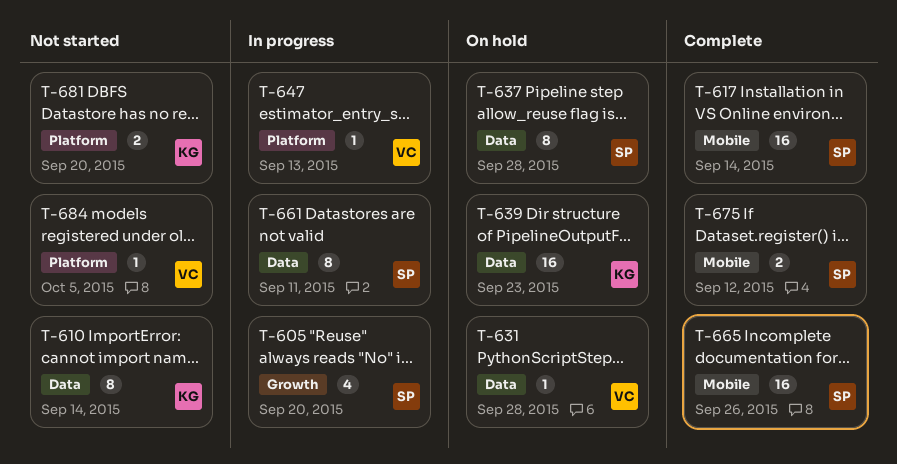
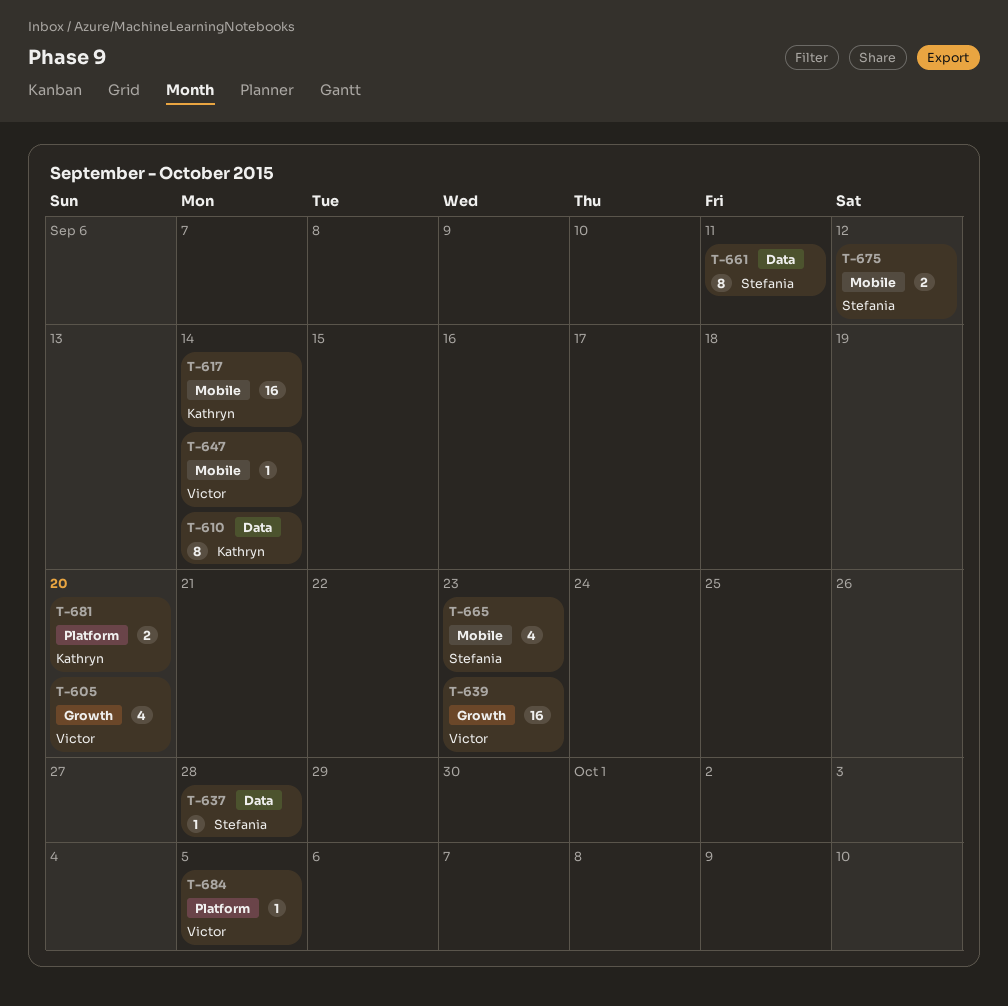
T-605, owner: Stefania -> Victor
T-617, owner: Stefania -> Kathryn
T-631: present -> none
T-637, estimate: 8 -> 1
T-639, owner: Kathryn -> Victor
T-639, label: Data -> Growth
T-647, label: Platform -> Mobile
T-647, due: Sep 13 -> Sep 14
T-665, estimate: 16 -> 4
T-665, due: Sep 26 -> Sep 23

